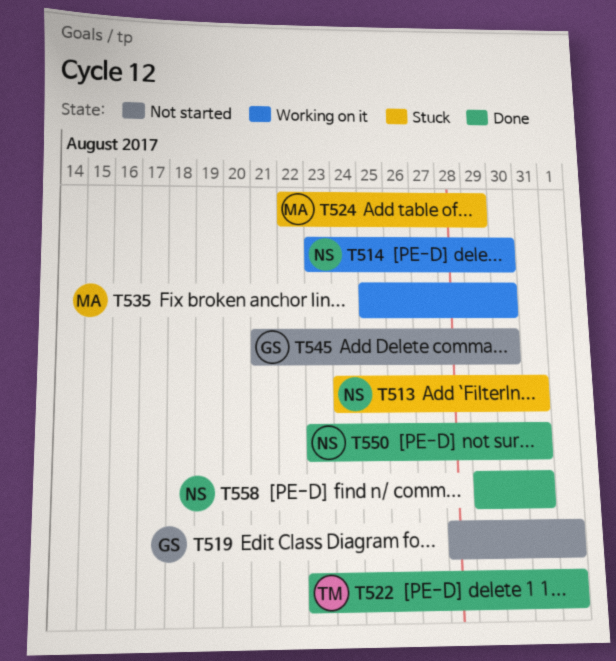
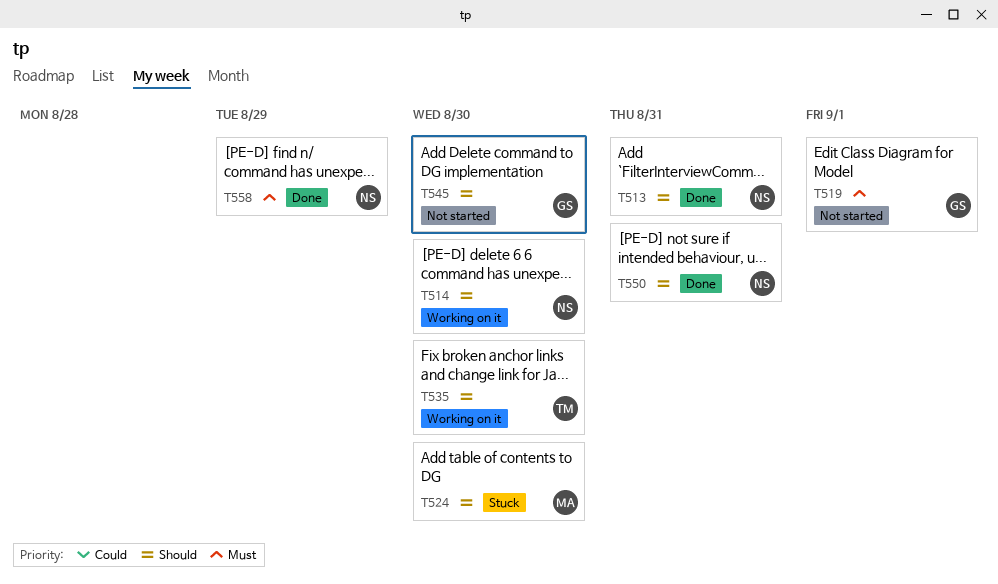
T513, status: Stuck -> Done
T522: present -> none
T524, due: Aug 29 -> Aug 30
T535, owner: MA -> TM
T558, due: Aug 31 -> Aug 29

